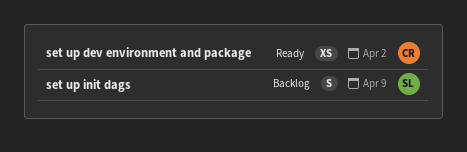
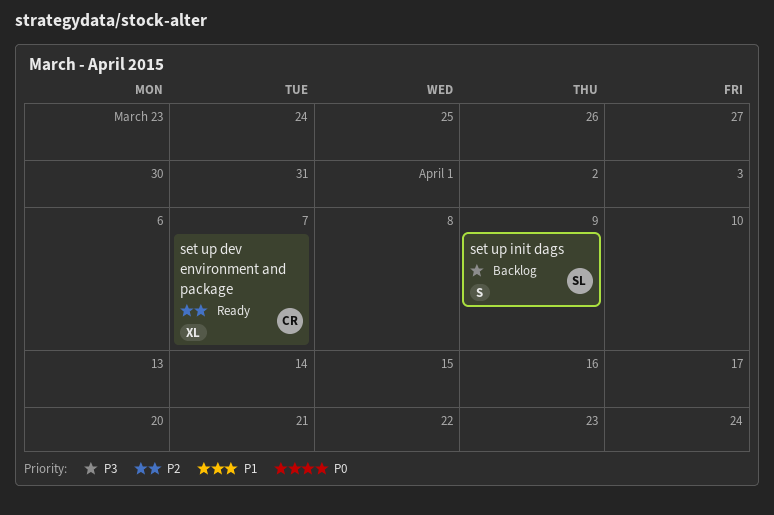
set up dev environment and package, estimate: XS -> XL
set up dev environment and package, due: Apr 2 -> Apr 7

